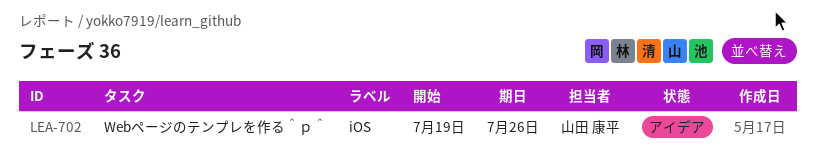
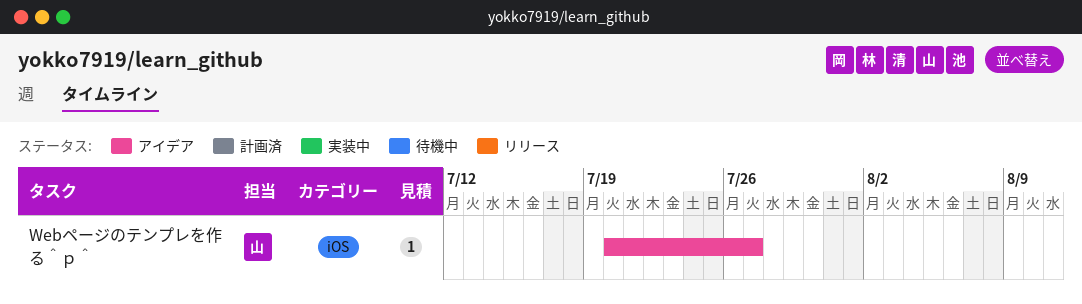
Webページのテンプレを作る＾ｐ＾, start: Jul 19 -> Jul 20
Webページのテンプレを作る＾ｐ＾, due: Jul 26 -> Jul 27

